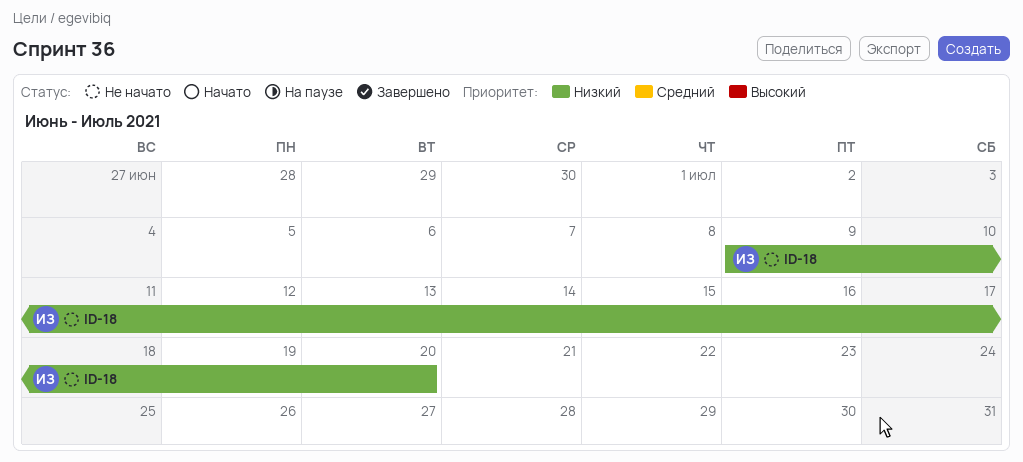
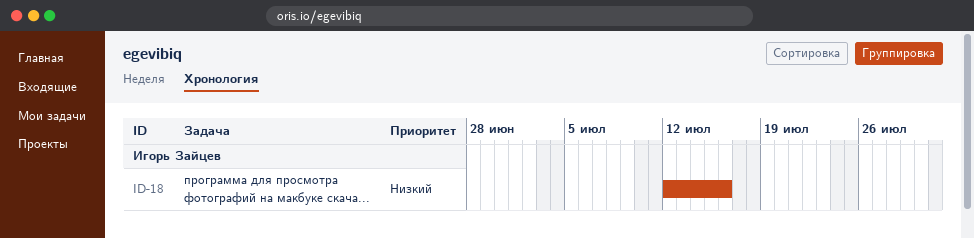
ID-18, start: Jul 9 -> Jul 12
ID-18, due: Jul 20 -> Jul 16

